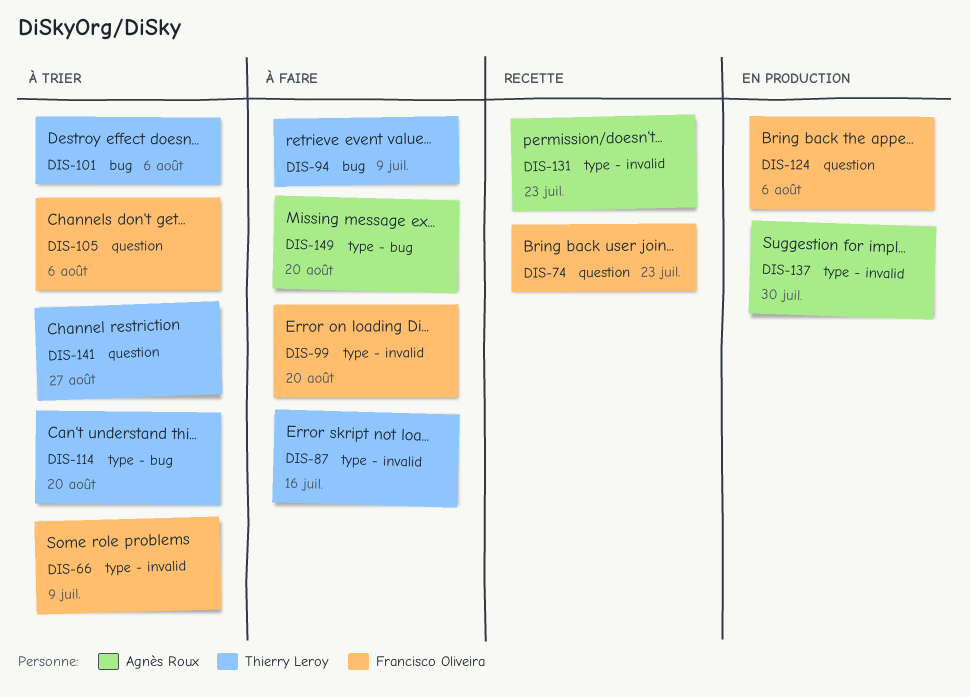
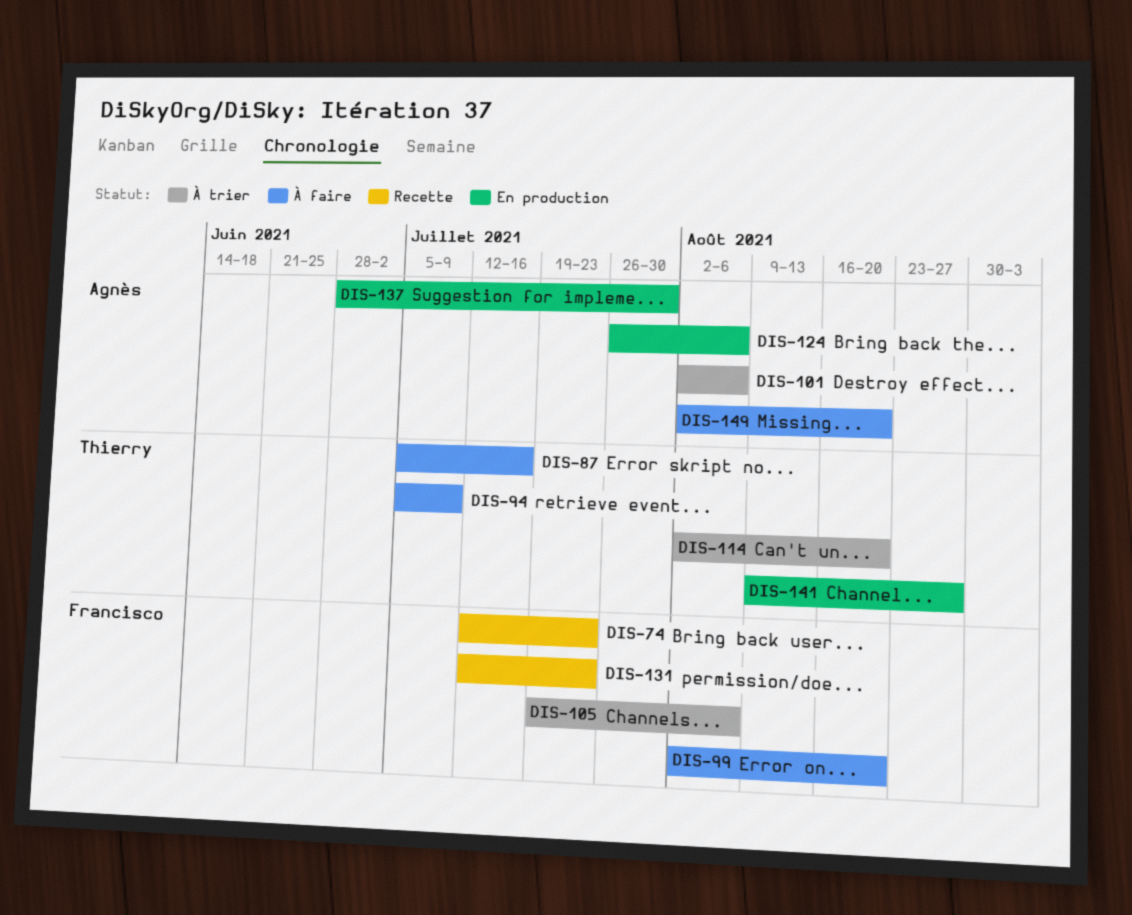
DIS-66: present -> none
DIS-101, owner: Thierry Leroy -> Agnès Roux
DIS-124, owner: Francisco Oliveira -> Agnès Roux
DIS-131, owner: Agnès Roux -> Francisco Oliveira
DIS-141, status: À trier -> En production

